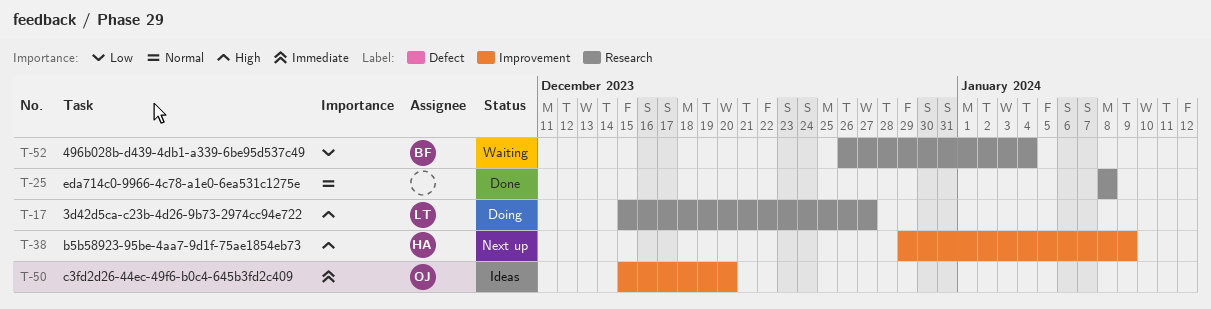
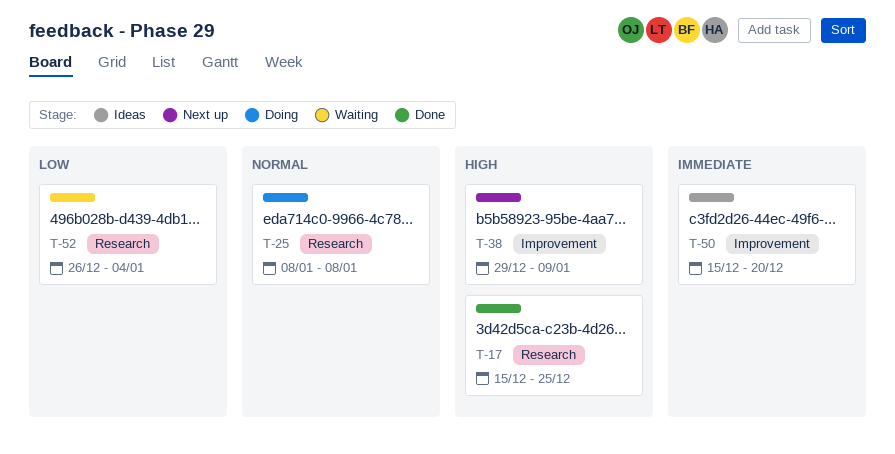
T-17, status: Doing -> Done
T-17, due: Dec 27 -> Dec 25
T-25, status: Done -> Doing

